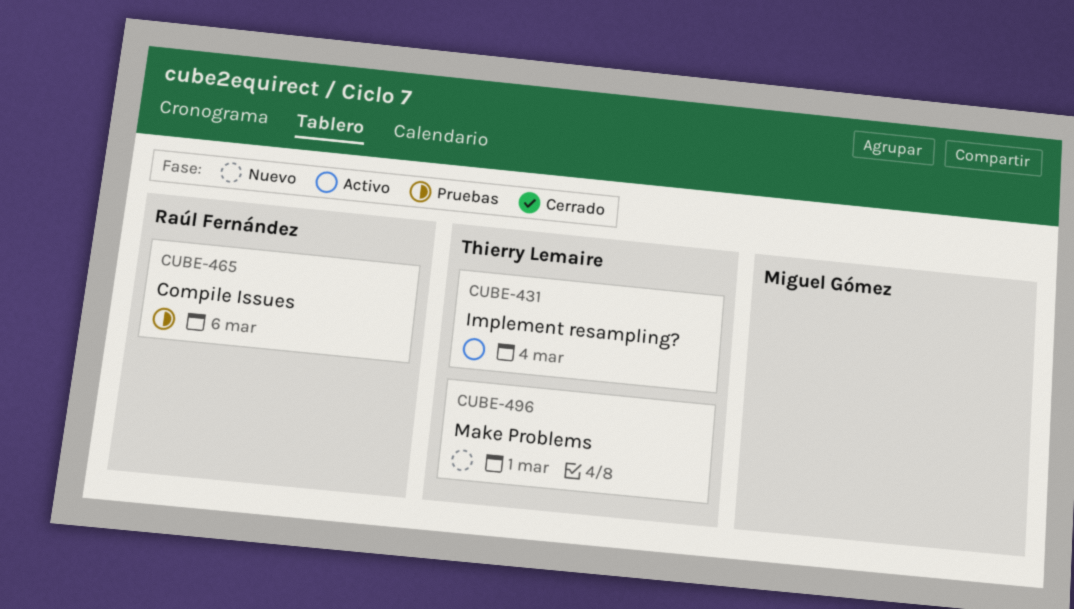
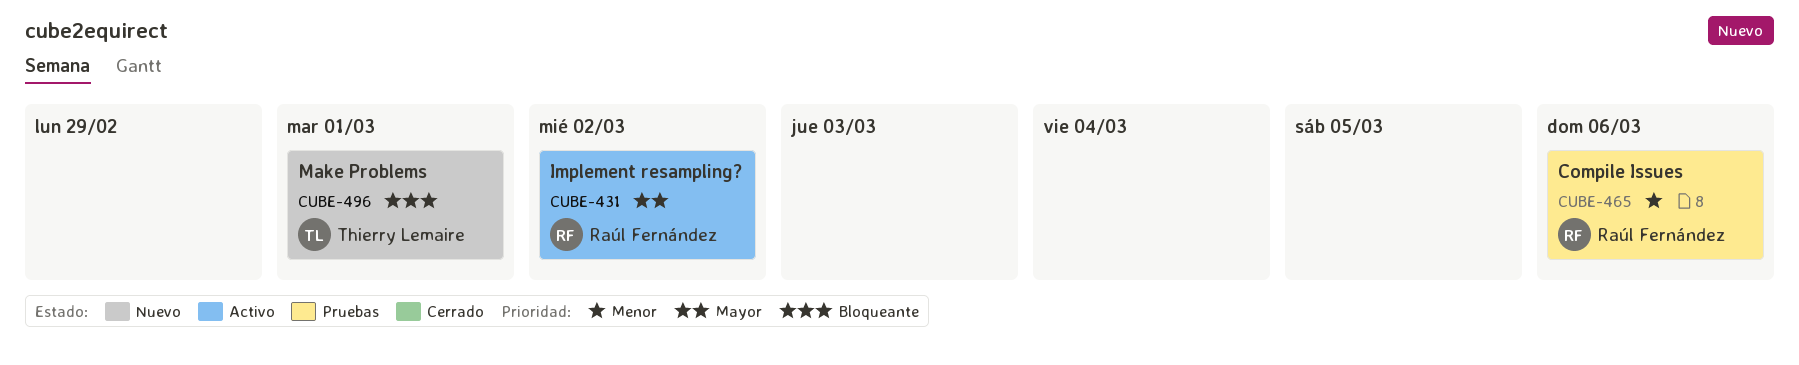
CUBE-431, owner: Thierry Lemaire -> Raúl Fernández
CUBE-431, due: Mar 4 -> Mar 2

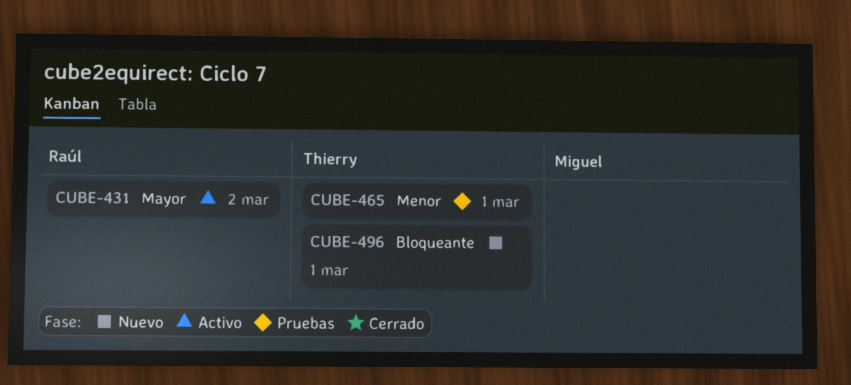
CUBE-465, owner: Raúl Fernández -> Thierry Lemaire
CUBE-465, due: Mar 6 -> Mar 1

